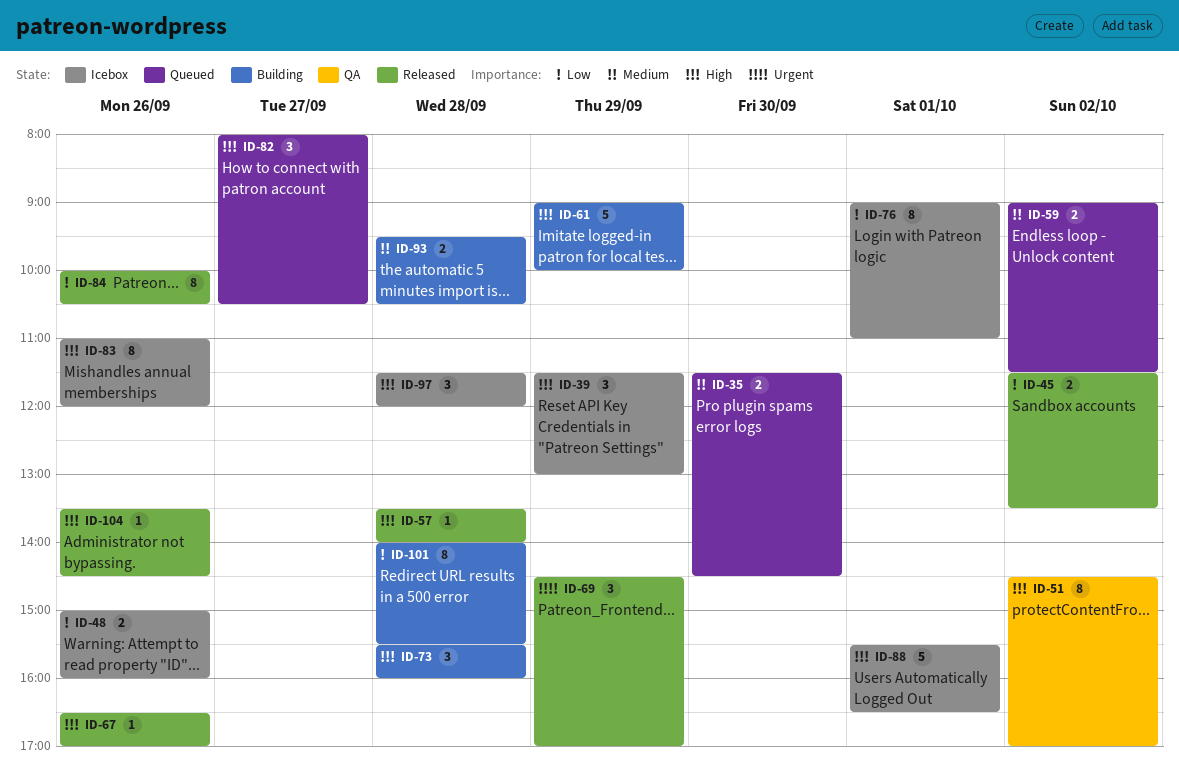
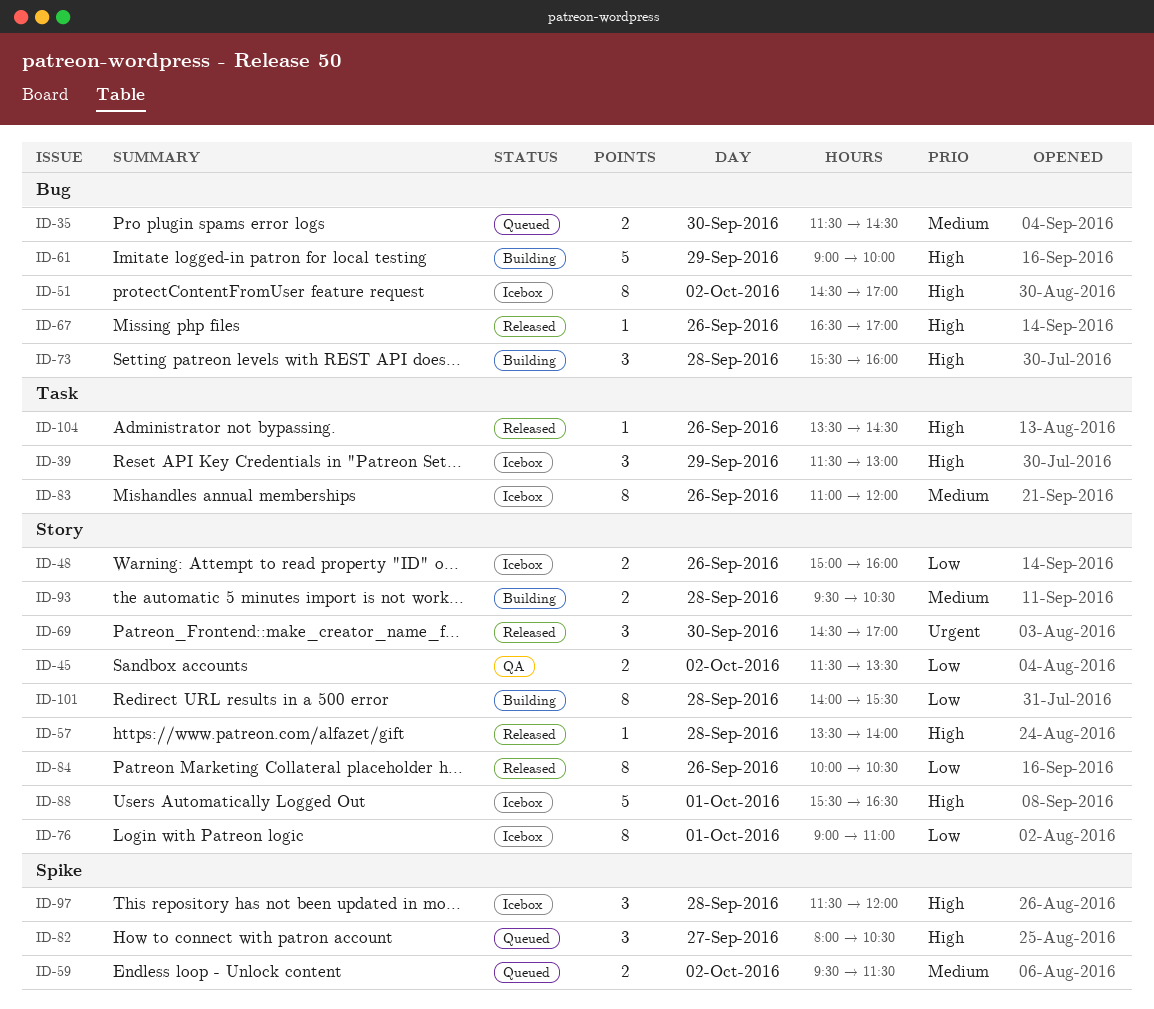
ID-45, status: Released -> QA
ID-51, status: QA -> Icebox
ID-59, begins: 09:00 -> 09:30
ID-69, day: Sep 29 -> Sep 30
ID-83, priority: High -> Medium

